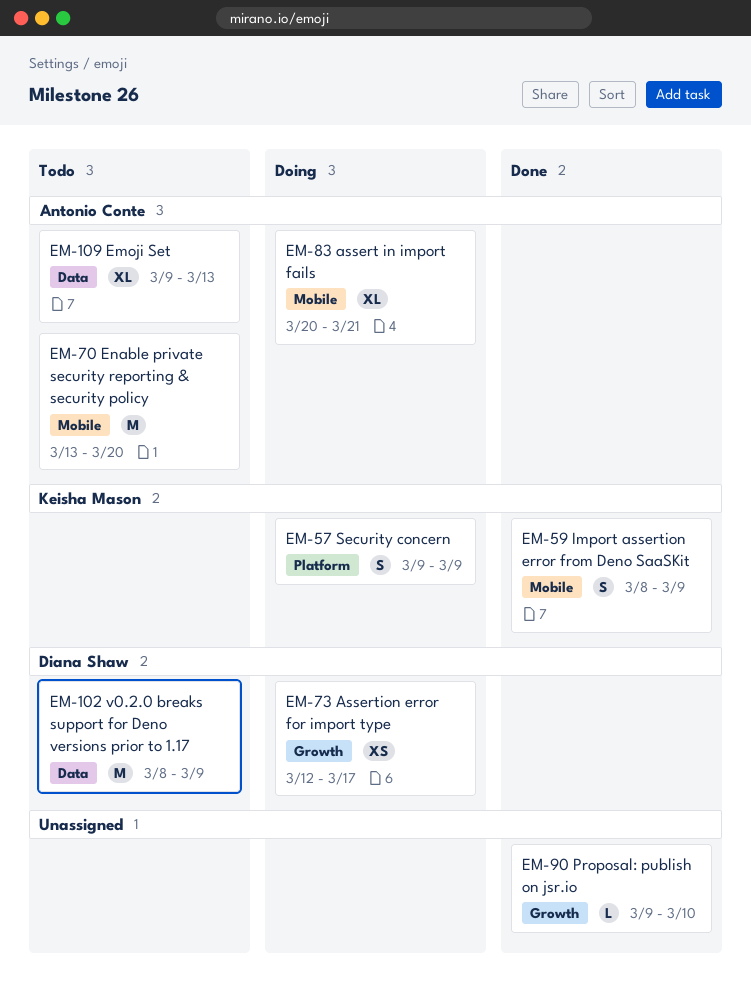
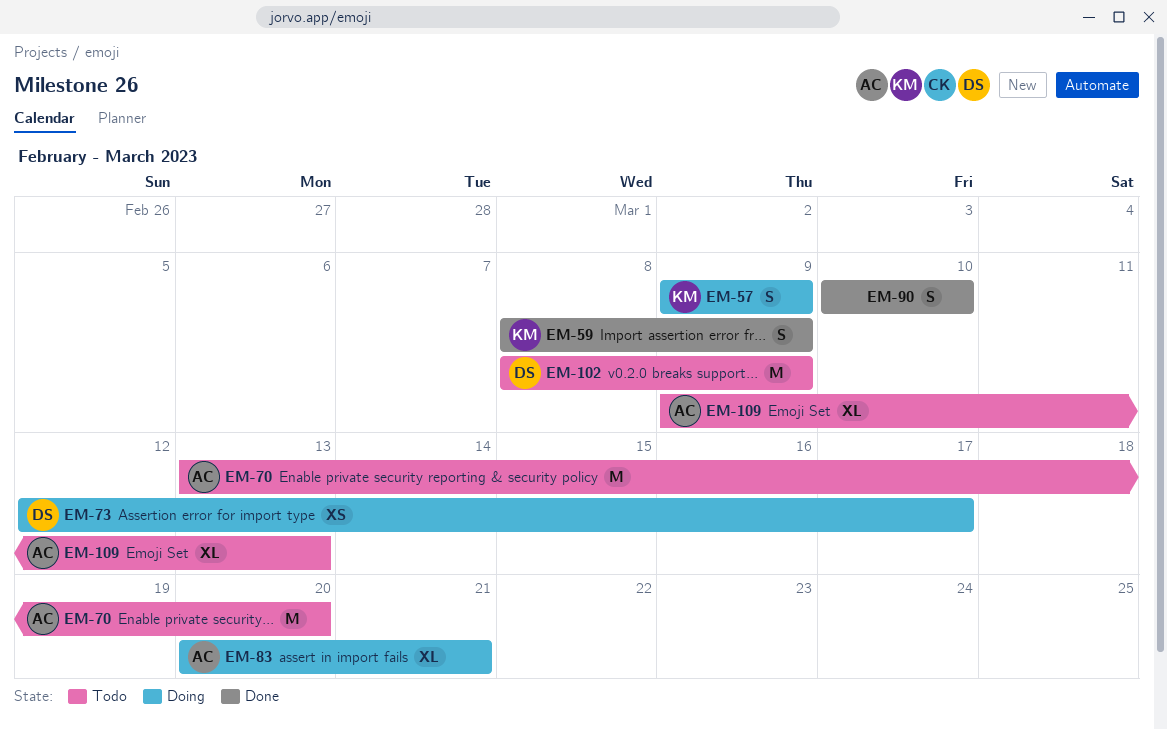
EM-90, estimate: L -> S
EM-90, start: Mar 9 -> Mar 10

